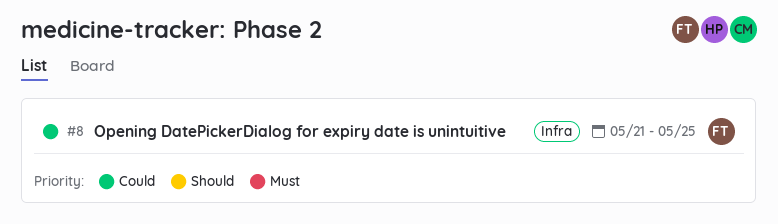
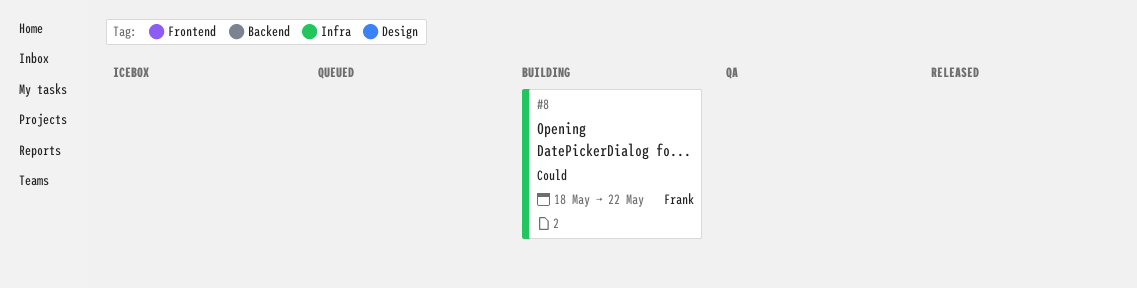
#8, start: May 21 -> May 18
#8, due: May 25 -> May 22

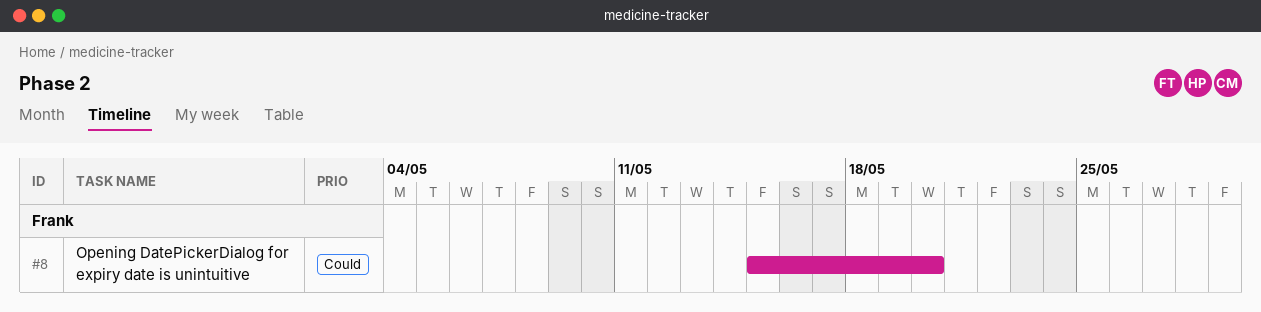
#8, start: May 18 -> May 15
#8, due: May 22 -> May 20

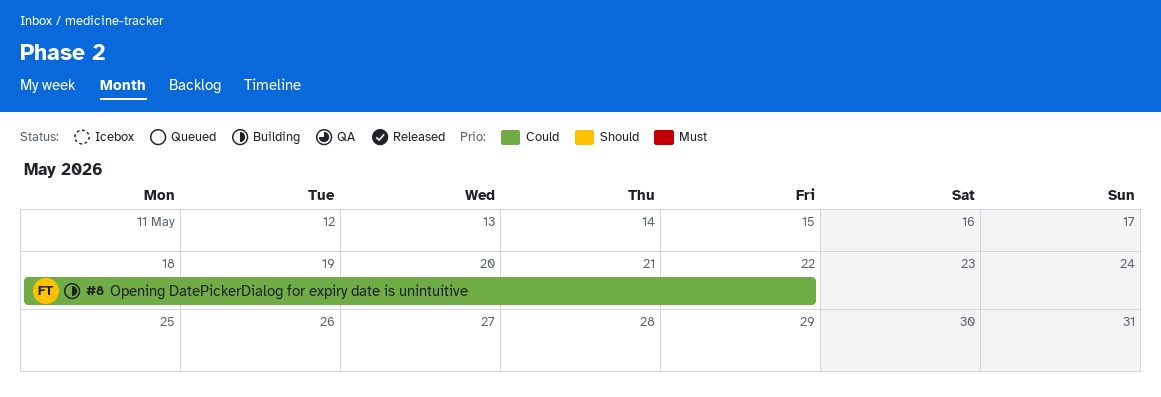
#8, start: May 15 -> May 18
#8, due: May 20 -> May 22

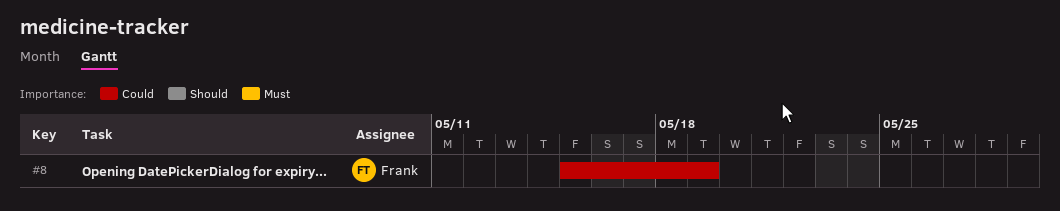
#8, start: May 18 -> May 15
#8, due: May 22 -> May 19

